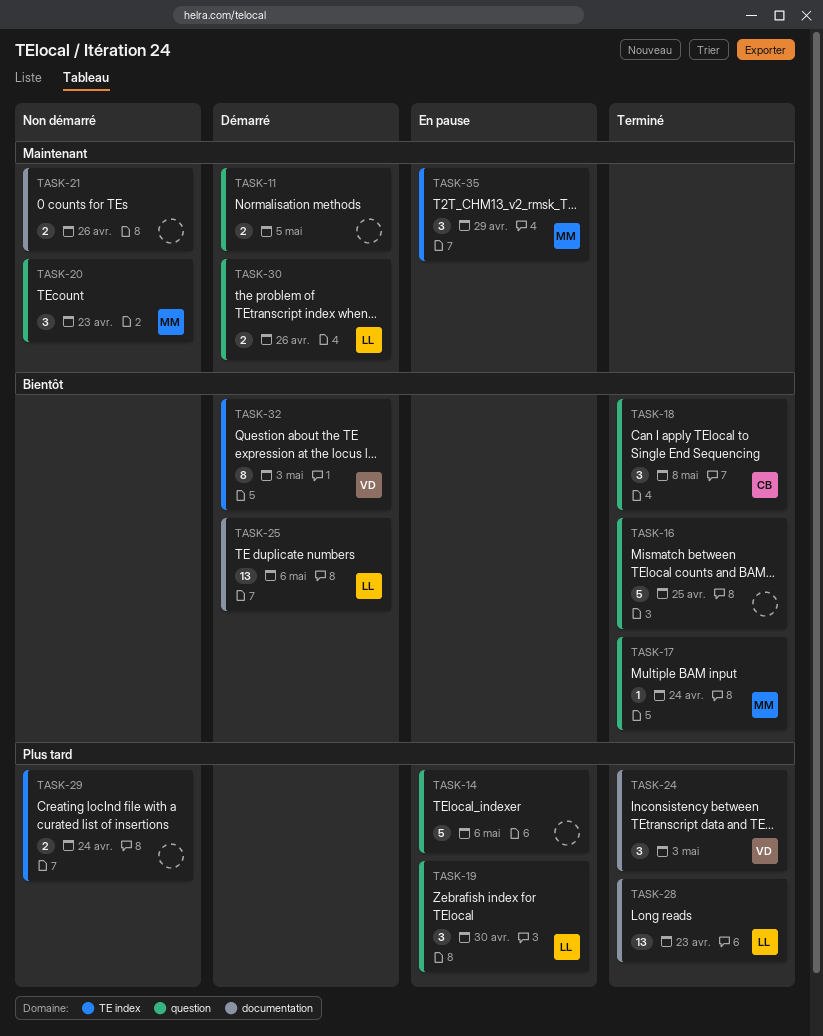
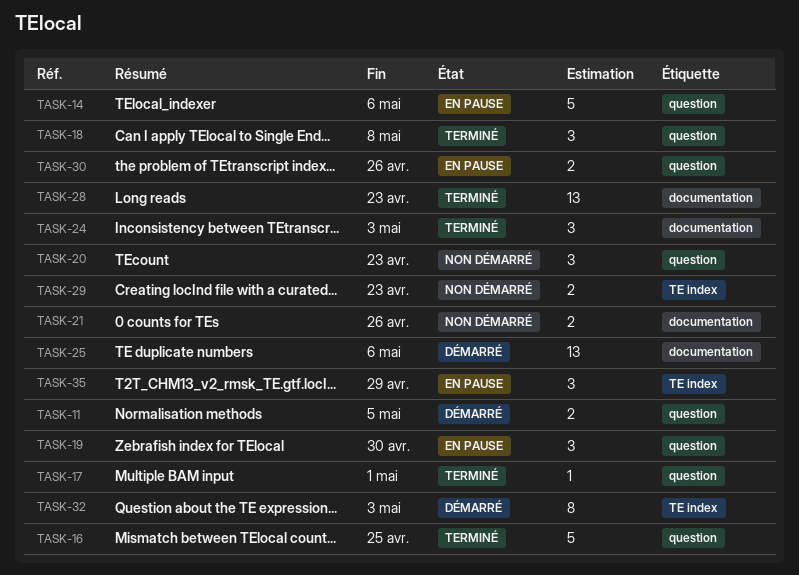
TASK-17, due: Apr 24 -> May 1
TASK-29, due: Apr 24 -> Apr 23
TASK-30, status: Démarré -> En pause

